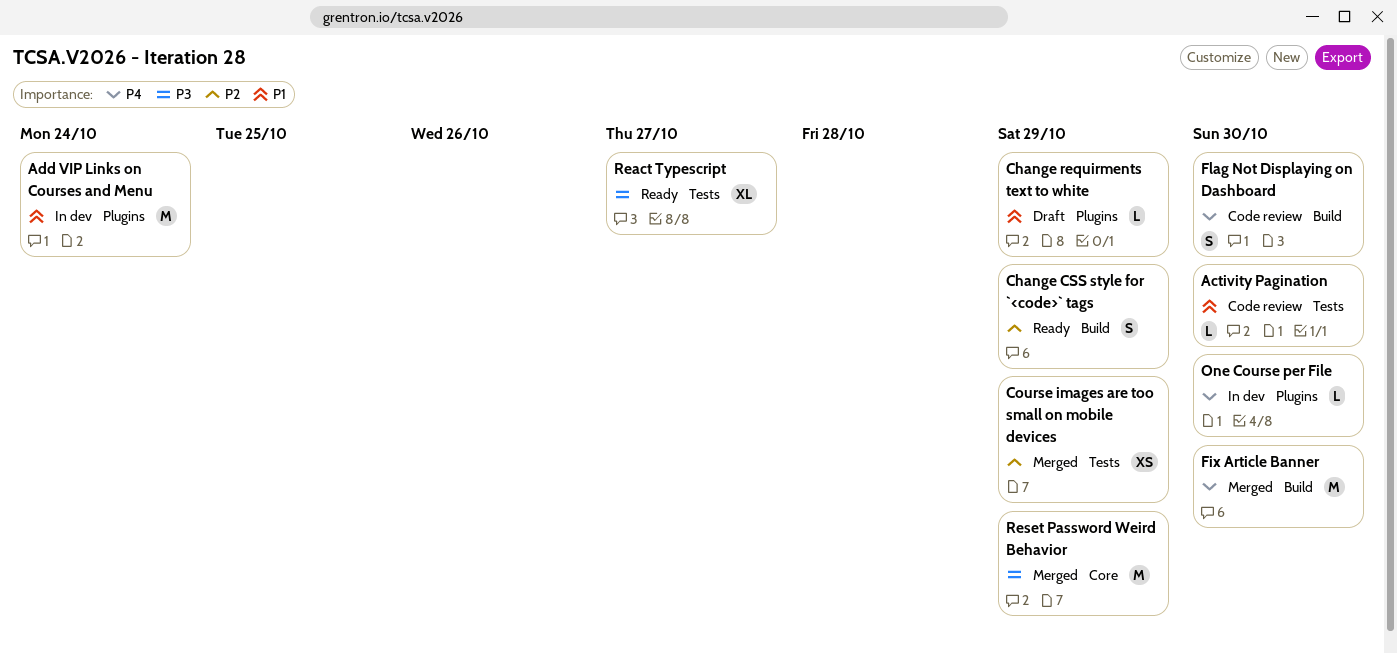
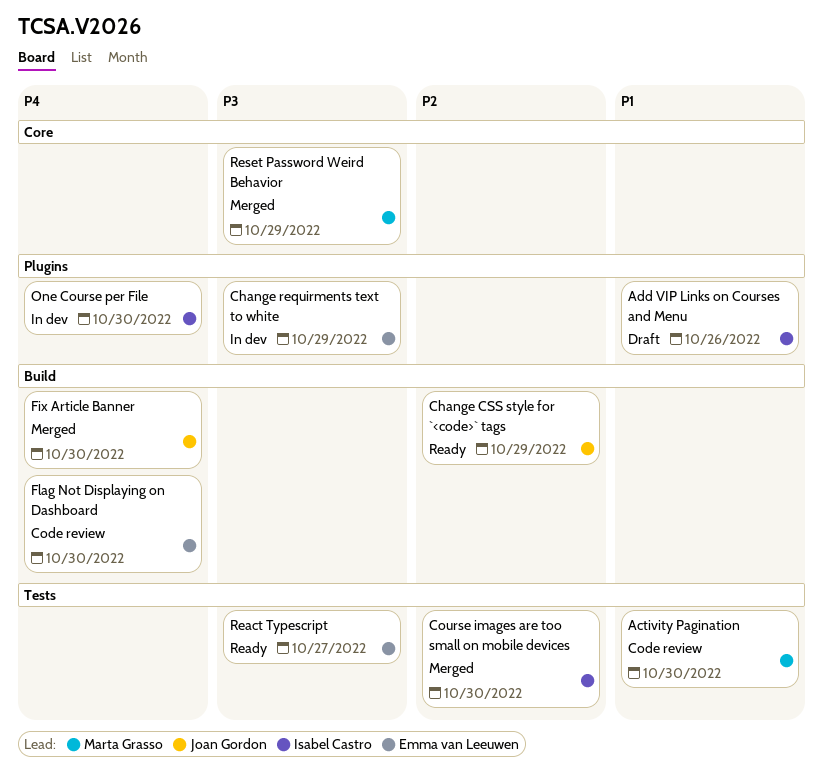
Add VIP Links on Courses and Menu, status: In dev -> Draft
Add VIP Links on Courses and Menu, due: Oct 24 -> Oct 26
Change requirments text to white, status: Draft -> In dev
Change requirments text to white, priority: P1 -> P3
Course images are too small on mobile devices, due: Oct 29 -> Oct 30

